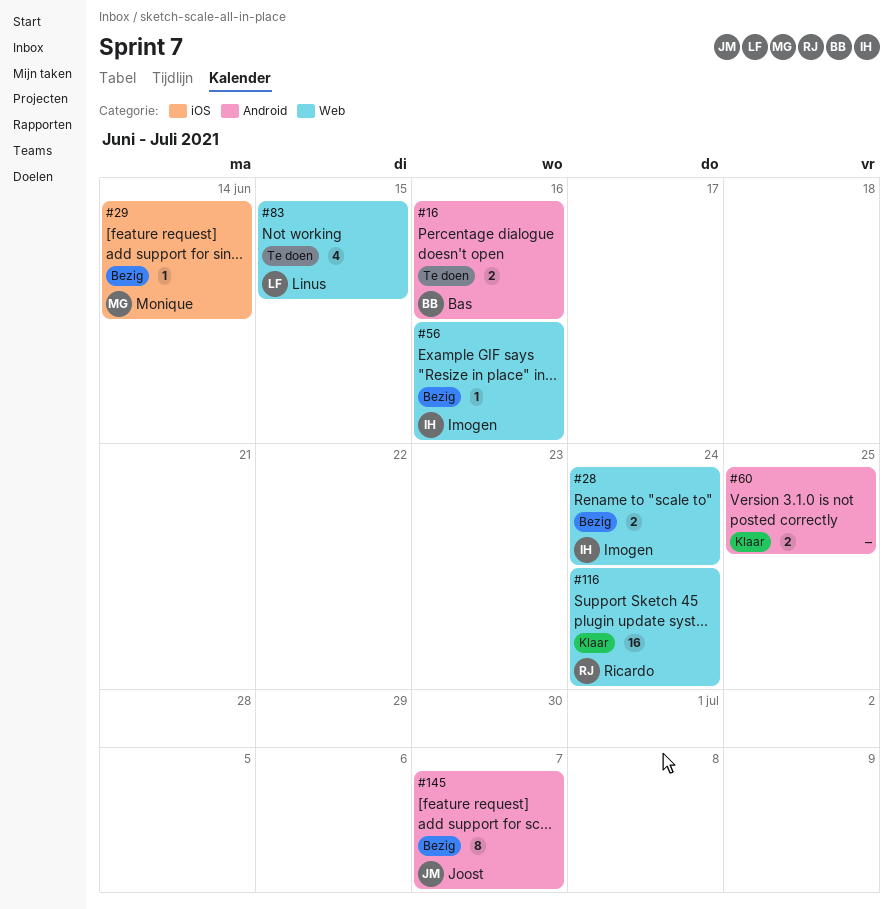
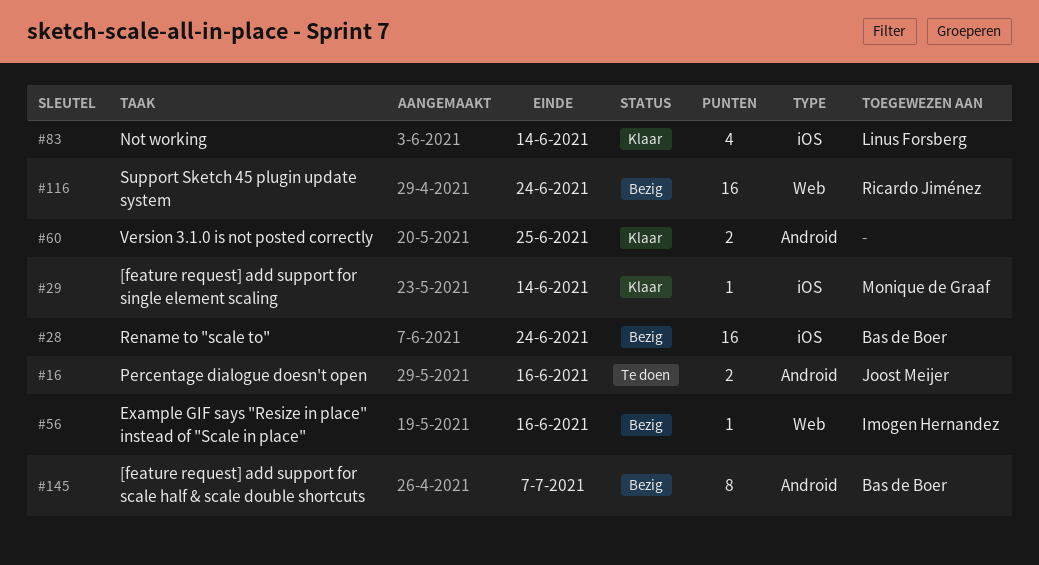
#16, owner: Bas de Boer -> Joost Meijer
#28, owner: Imogen Hernandez -> Bas de Boer
#28, label: Web -> iOS
#28, estimate: 2 -> 16
#29, status: Bezig -> Klaar
#83, status: Te doen -> Klaar
#83, label: Web -> iOS
#83, due: Jun 15 -> Jun 14
#116, status: Klaar -> Bezig
#145, owner: Joost Meijer -> Bas de Boer

